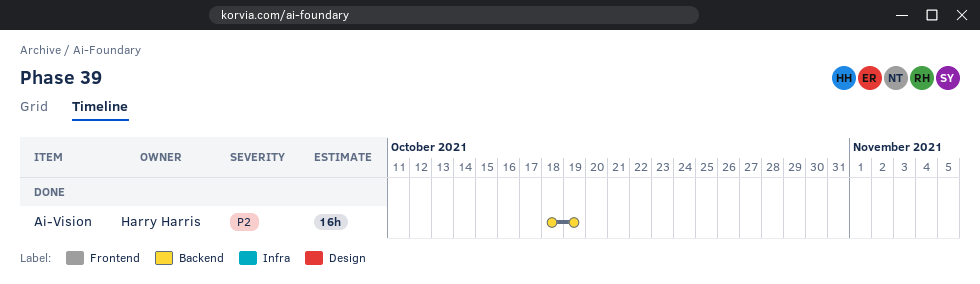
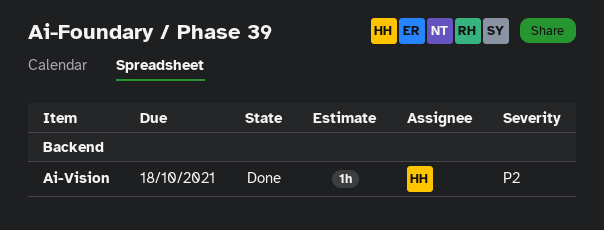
Ai-Vision, estimate: 16h -> 1h
Ai-Vision, due: Oct 19 -> Oct 18

